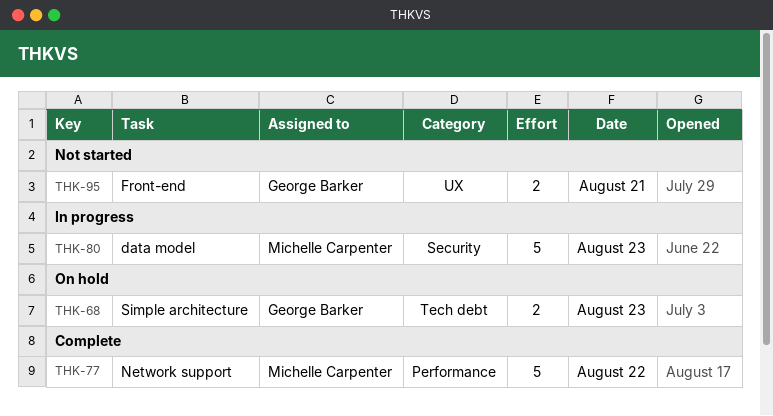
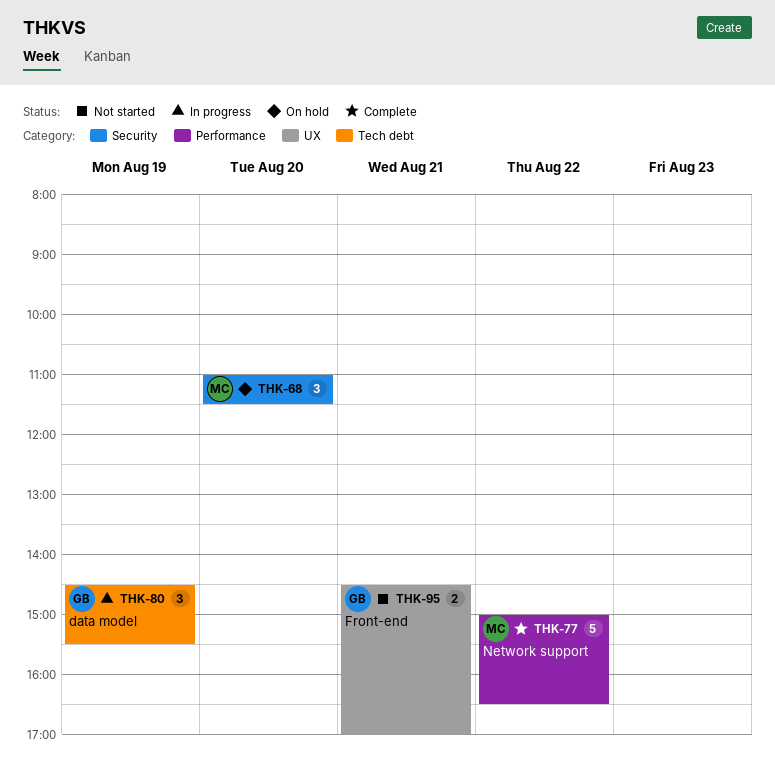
THK-68, owner: George Barker -> Michelle Carpenter
THK-68, label: Tech debt -> Security
THK-68, estimate: 2 -> 3
THK-68, day: Aug 23 -> Aug 20
THK-80, owner: Michelle Carpenter -> George Barker
THK-80, label: Security -> Tech debt
THK-80, estimate: 5 -> 3
THK-80, day: Aug 23 -> Aug 19

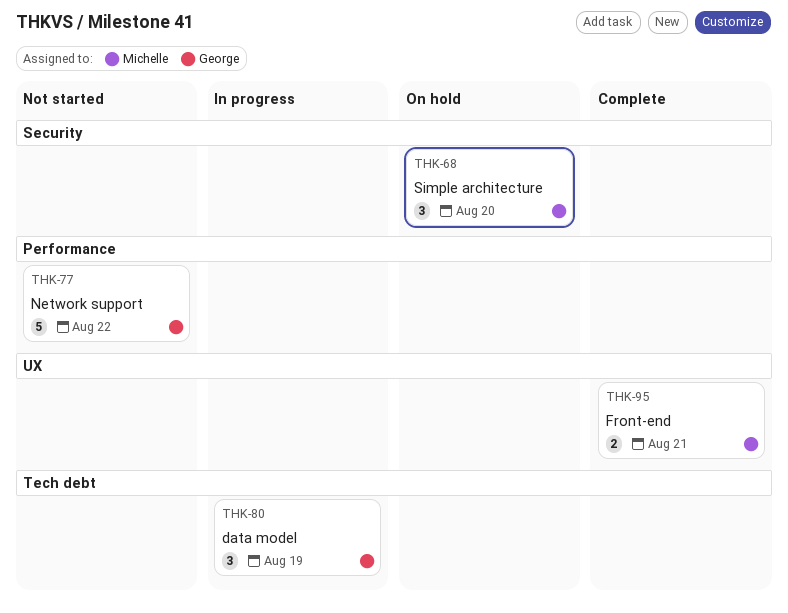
THK-77, status: Complete -> Not started
THK-77, owner: Michelle -> George
THK-95, status: Not started -> Complete
THK-95, owner: George -> Michelle

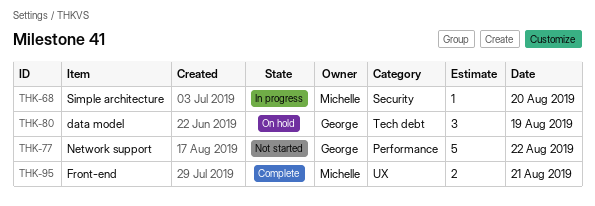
THK-68, status: On hold -> In progress
THK-68, estimate: 3 -> 1
THK-80, status: In progress -> On hold

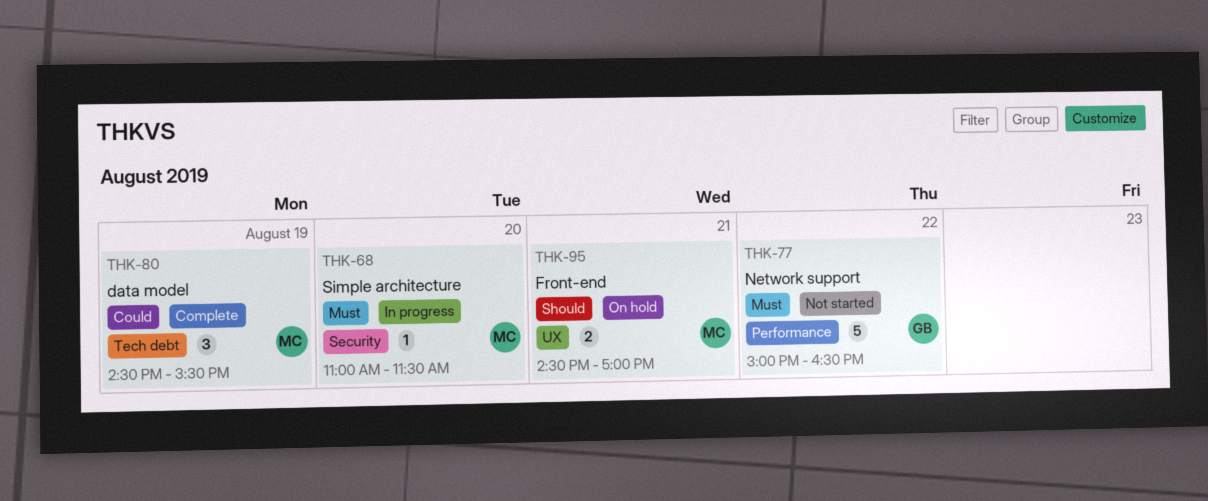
THK-80, status: On hold -> Complete
THK-80, owner: George -> Michelle
THK-95, status: Complete -> On hold

